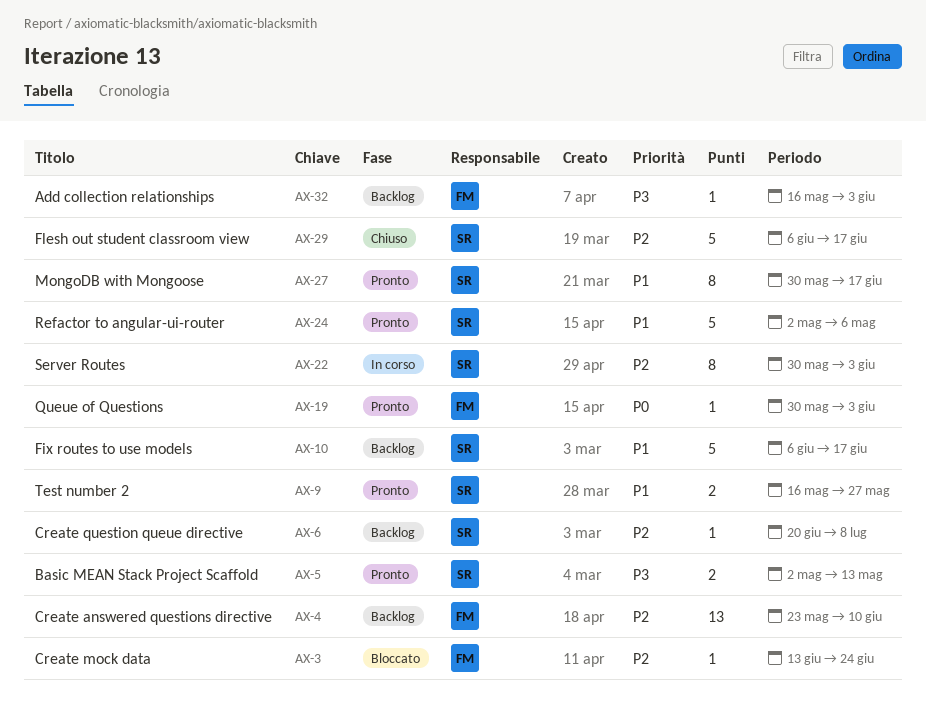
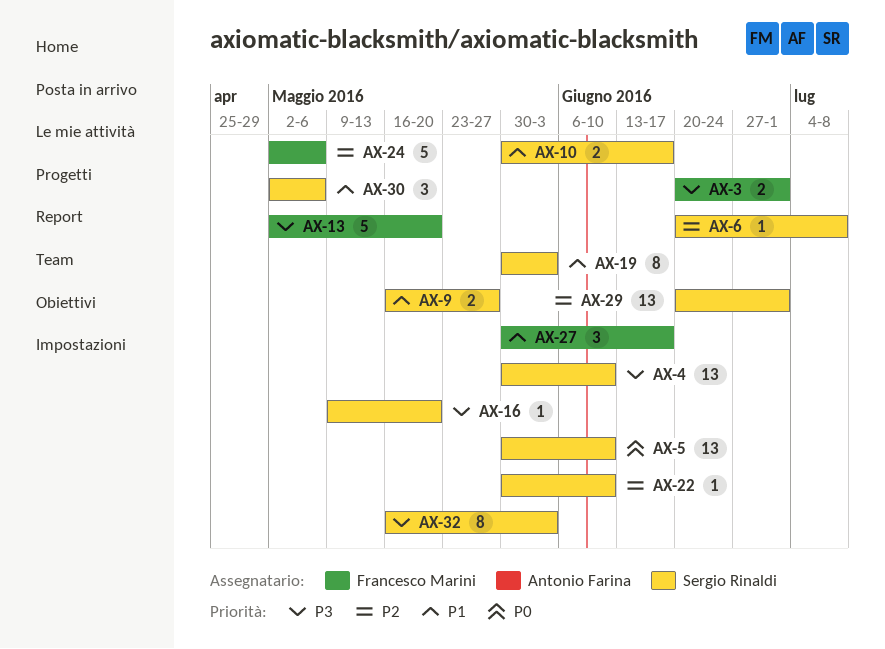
AX-3, priority: P2 -> P3
AX-3, estimate: 1 -> 2
AX-3, start: Jun 13 -> Jun 20
AX-3, due: Jun 24 -> Jul 1
AX-4, owner: Francesco Marini -> Sergio Rinaldi
AX-4, priority: P2 -> P3
AX-4, start: May 23 -> May 30
AX-5, priority: P3 -> P0
AX-5, estimate: 2 -> 13
AX-5, start: May 2 -> May 30
AX-5, due: May 13 -> Jun 10
AX-10, estimate: 5 -> 2
AX-10, start: Jun 6 -> May 30
AX-13: none -> present
AX-16: none -> present
AX-19, owner: Francesco Marini -> Sergio Rinaldi
AX-19, priority: P0 -> P1
AX-19, estimate: 1 -> 8
AX-22, estimate: 8 -> 1
AX-22, due: Jun 3 -> Jun 10
AX-24, owner: Sergio Rinaldi -> Francesco Marini
AX-24, priority: P1 -> P2
AX-27, owner: Sergio Rinaldi -> Francesco Marini
AX-27, estimate: 8 -> 3
AX-29, estimate: 5 -> 13
AX-29, start: Jun 6 -> Jun 20
AX-29, due: Jun 17 -> Jul 1
AX-30: none -> present
AX-32, owner: Francesco Marini -> Sergio Rinaldi
AX-32, estimate: 1 -> 8

